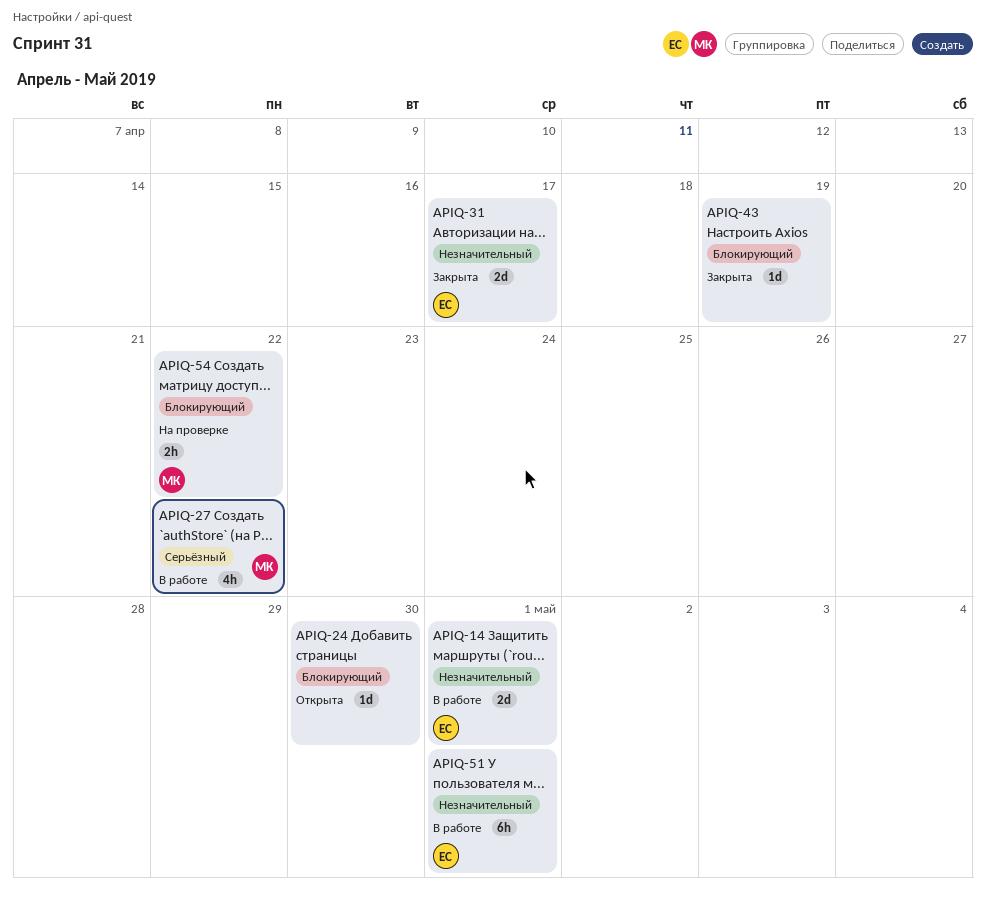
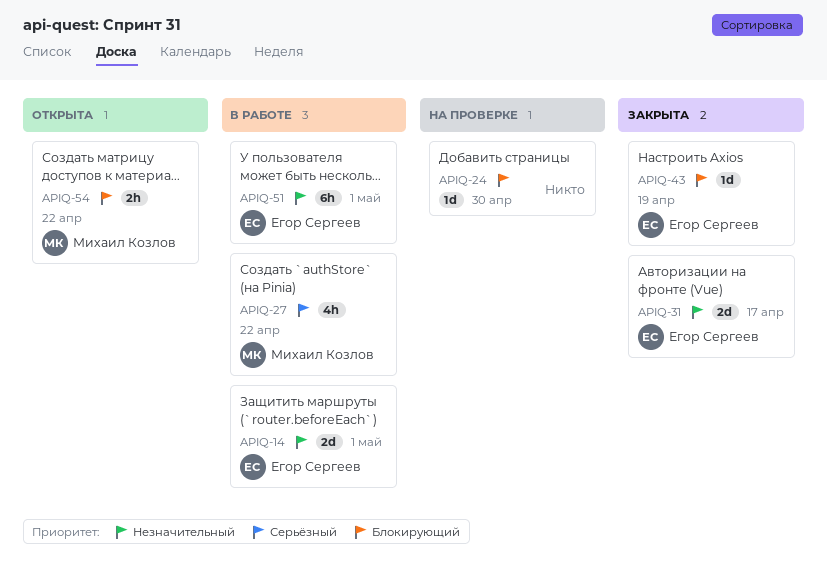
APIQ-24, status: Открыта -> На проверке
APIQ-43, owner: none -> Егор Сергеев
APIQ-54, status: На проверке -> Открыта

